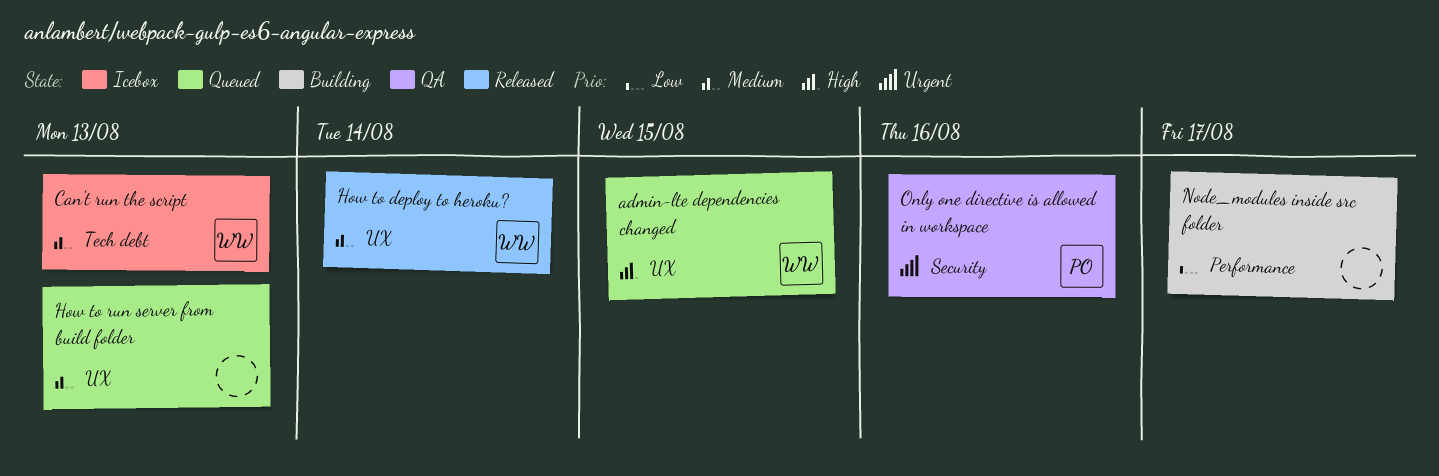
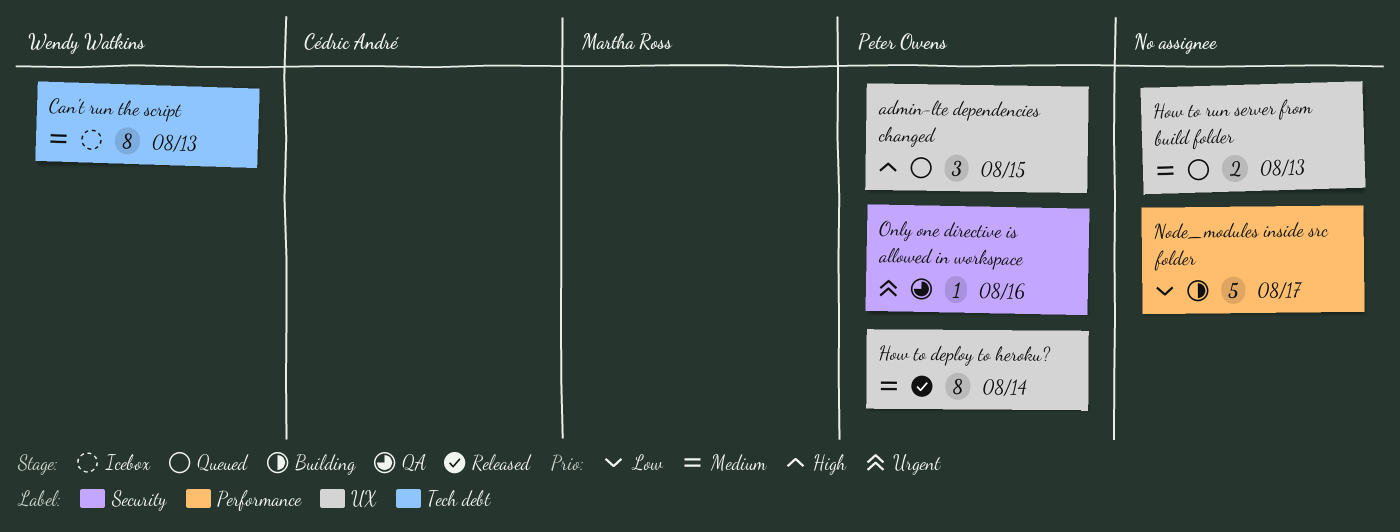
admin-lte dependencies changed, owner: Wendy Watkins -> Peter Owens
How to deploy to heroku?, owner: Wendy Watkins -> Peter Owens

